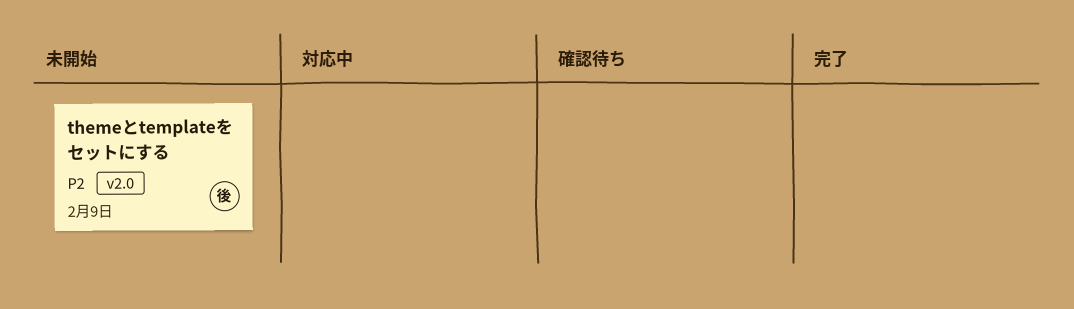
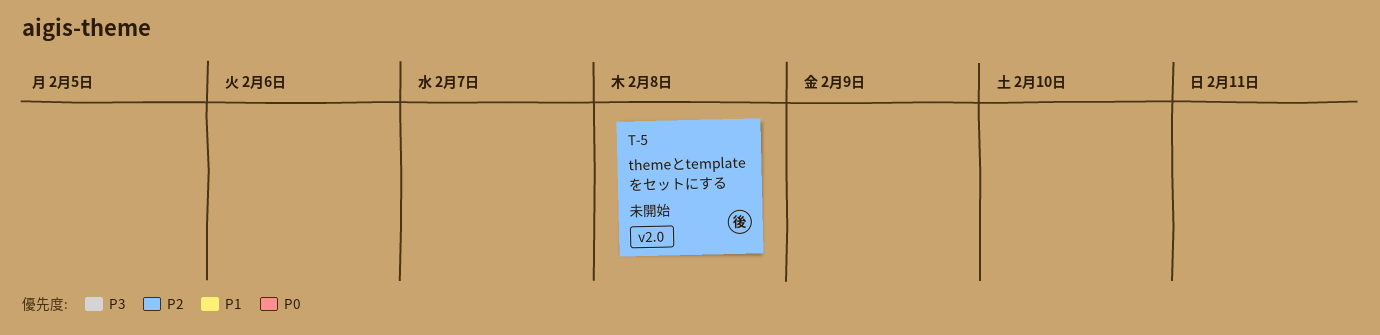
themeとtemplateをセットにする, due: Feb 9 -> Feb 8

